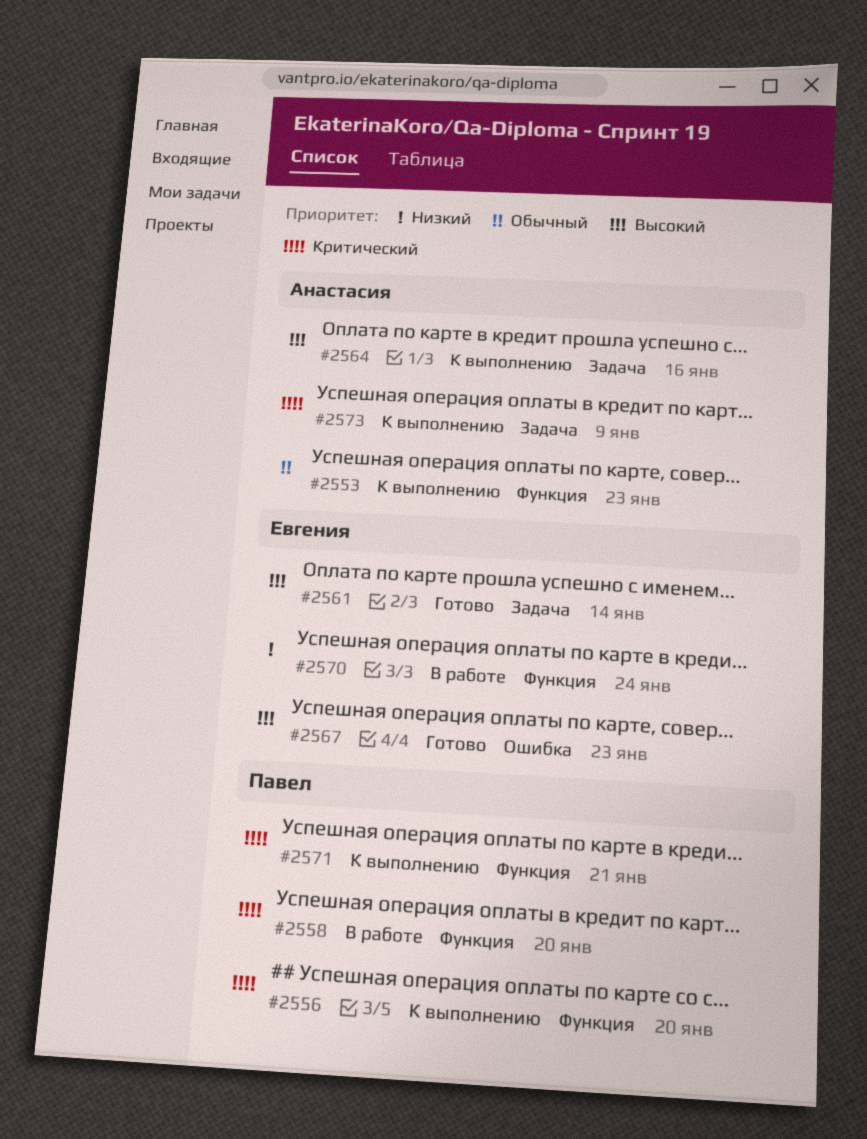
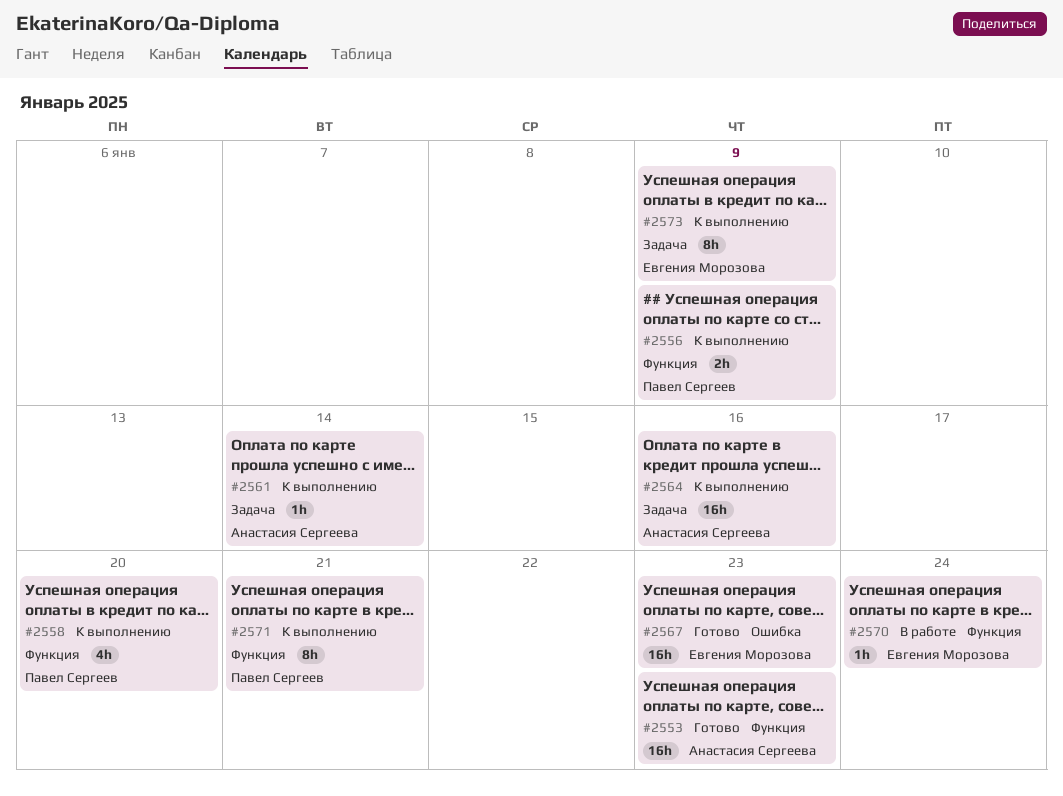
#2553, status: К выполнению -> Готово
#2556, due: Jan 20 -> Jan 9
#2558, status: В работе -> К выполнению
#2561, status: Готово -> К выполнению
#2561, owner: Евгения Морозова -> Анастасия Сергеева
#2573, owner: Анастасия Сергеева -> Евгения Морозова

